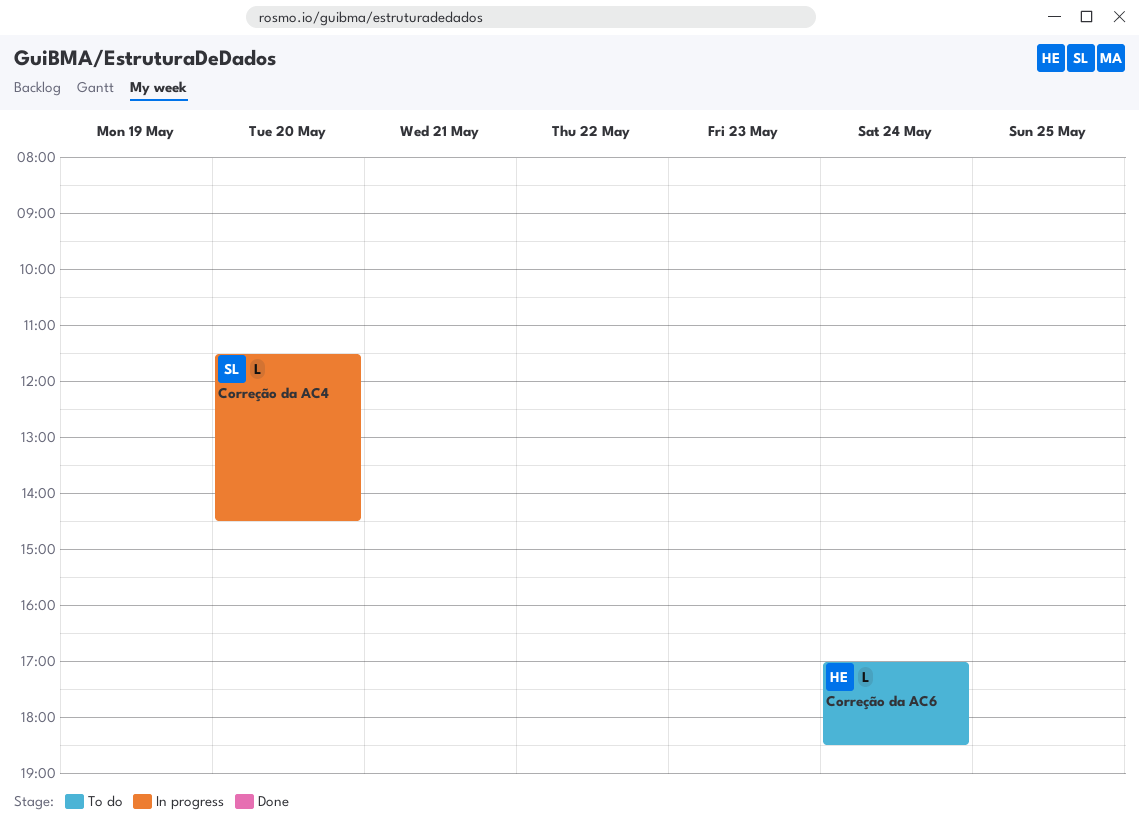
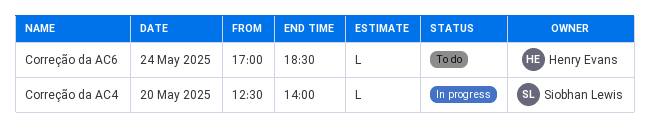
Correção da AC4, begins: 11:30 -> 12:30
Correção da AC4, ends: 14:30 -> 14:00

